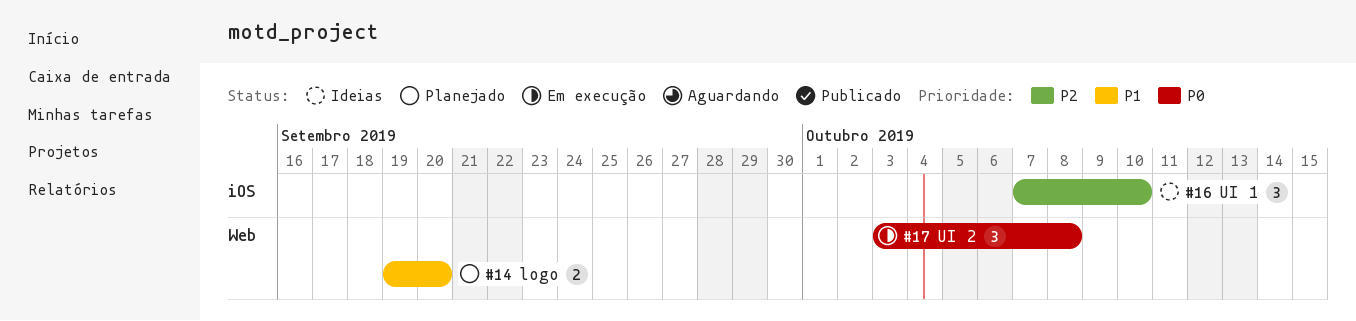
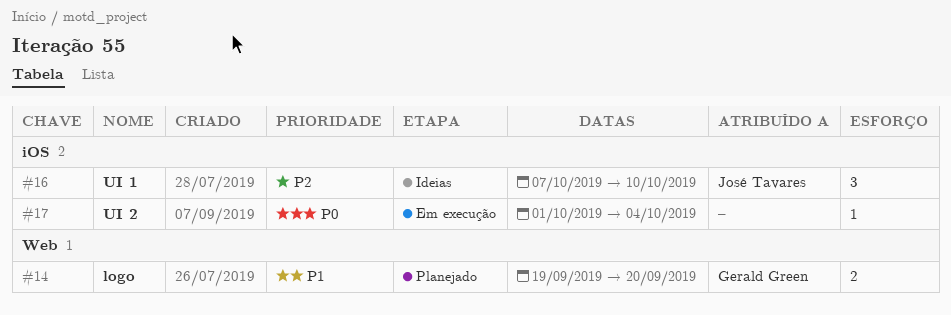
#17, label: Web -> iOS
#17, estimate: 3 -> 1
#17, start: Oct 3 -> Oct 1
#17, due: Oct 8 -> Oct 4

